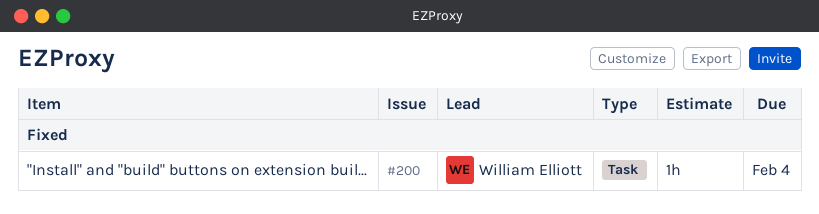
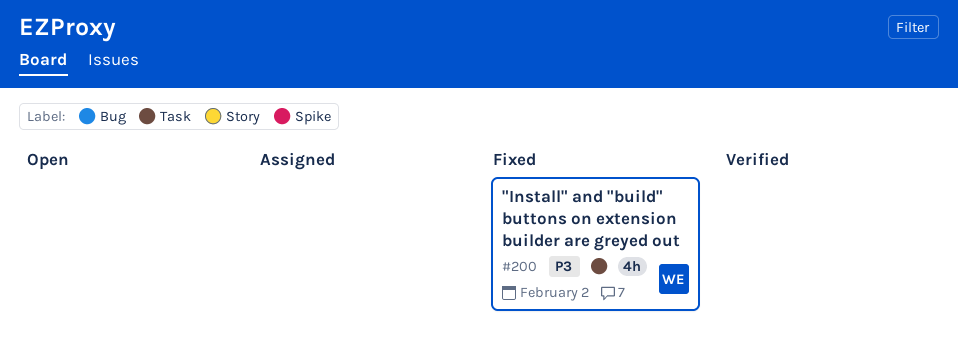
#200, estimate: 1h -> 4h
#200, due: Feb 4 -> Feb 2

